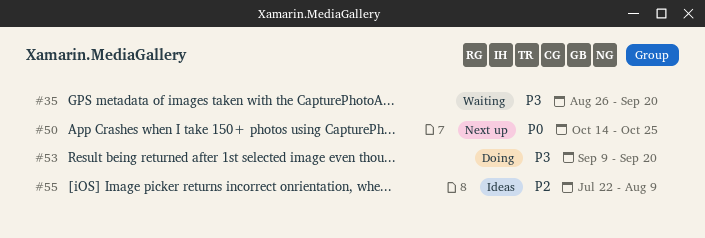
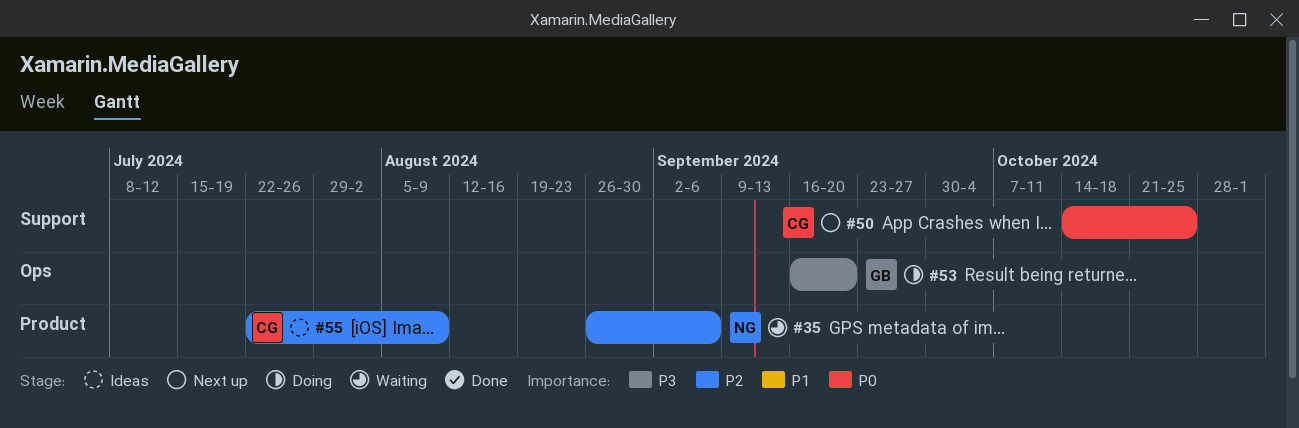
#35, priority: P3 -> P2
#35, due: Sep 20 -> Sep 6
#53, start: Sep 9 -> Sep 16

